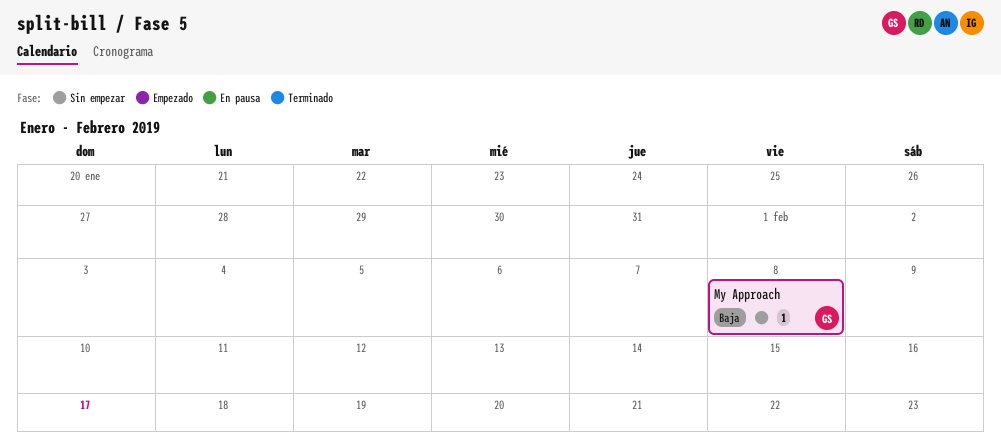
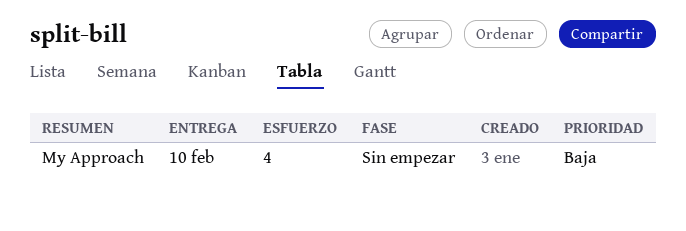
My Approach, estimate: 1 -> 4
My Approach, due: Feb 8 -> Feb 10

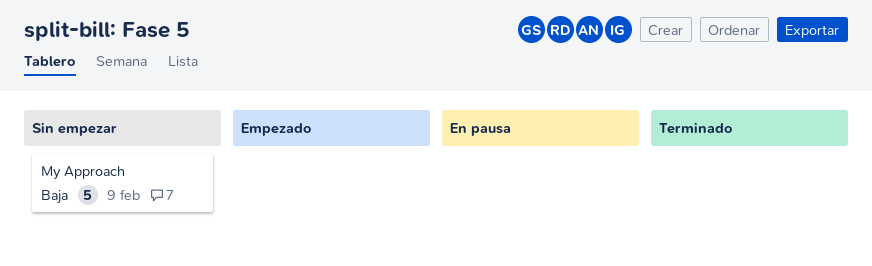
My Approach, estimate: 4 -> 5
My Approach, due: Feb 10 -> Feb 9

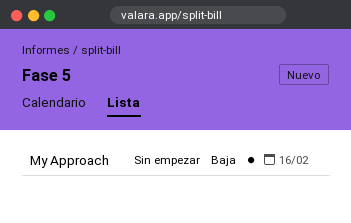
My Approach, estimate: 5 -> 1
My Approach, due: Feb 9 -> Feb 16

